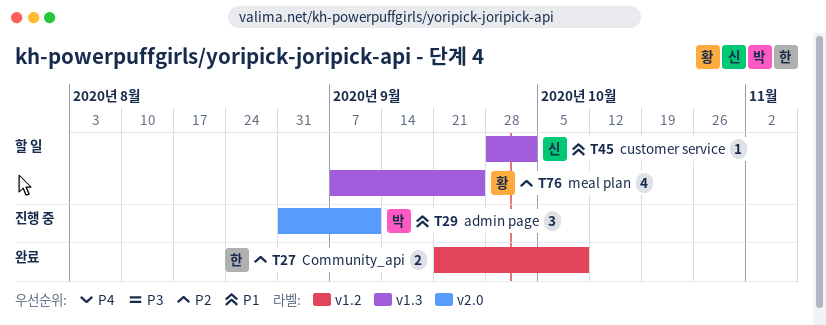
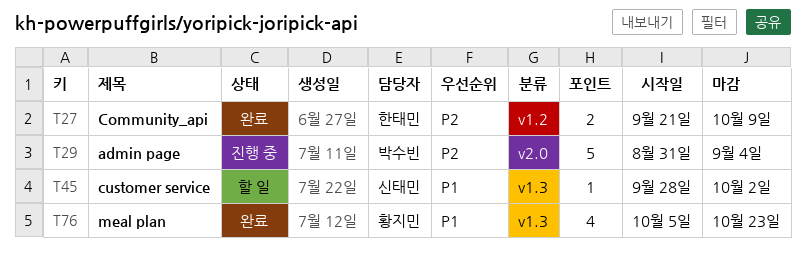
T29, priority: P1 -> P2
T29, estimate: 3 -> 5
T29, due: Sep 11 -> Sep 4
T76, status: 할 일 -> 완료
T76, priority: P2 -> P1
T76, start: Sep 7 -> Oct 5
T76, due: Sep 25 -> Oct 23

